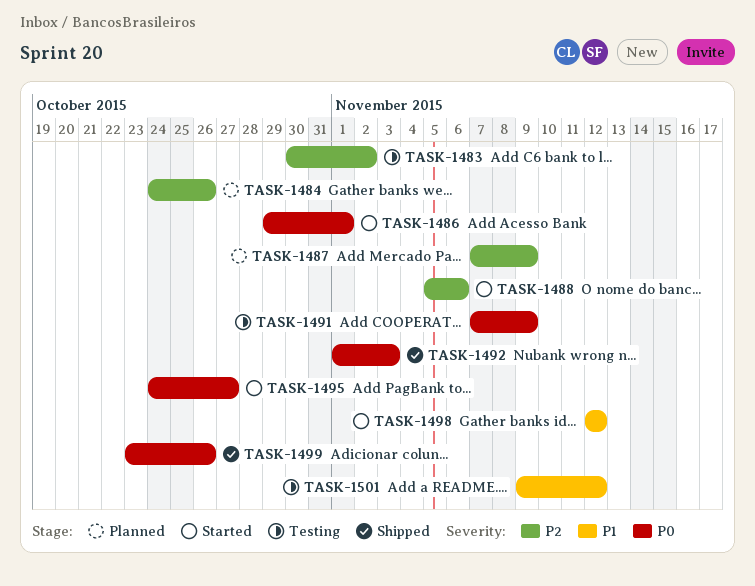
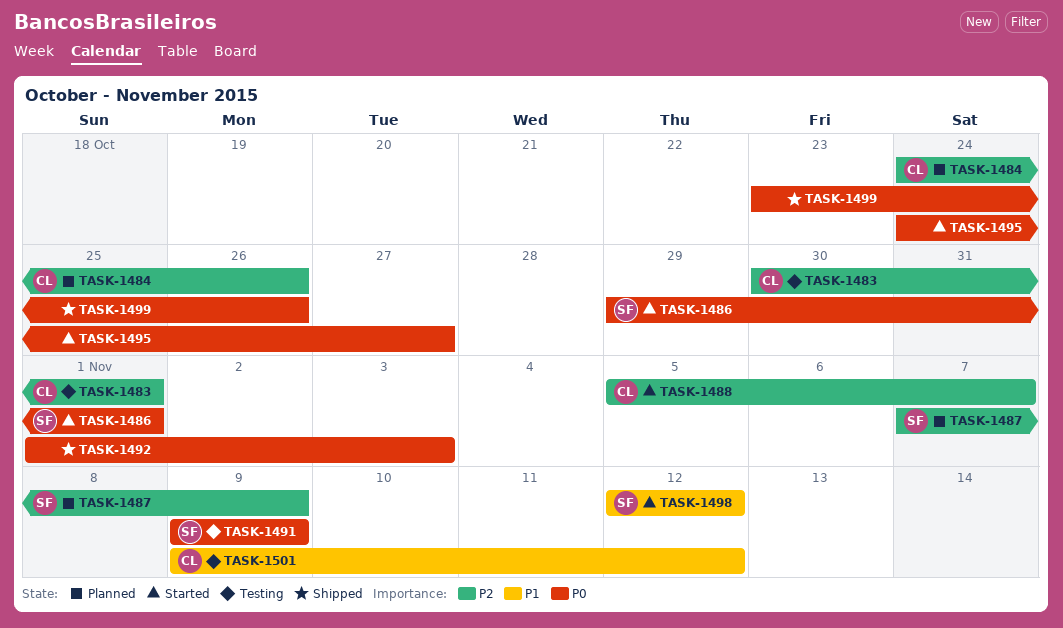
TASK-1483, due: Nov 2 -> Nov 1
TASK-1488, due: Nov 6 -> Nov 7
TASK-1491, start: Nov 7 -> Nov 9

